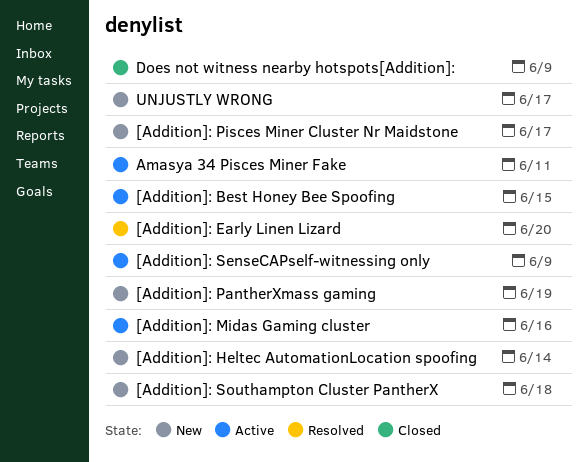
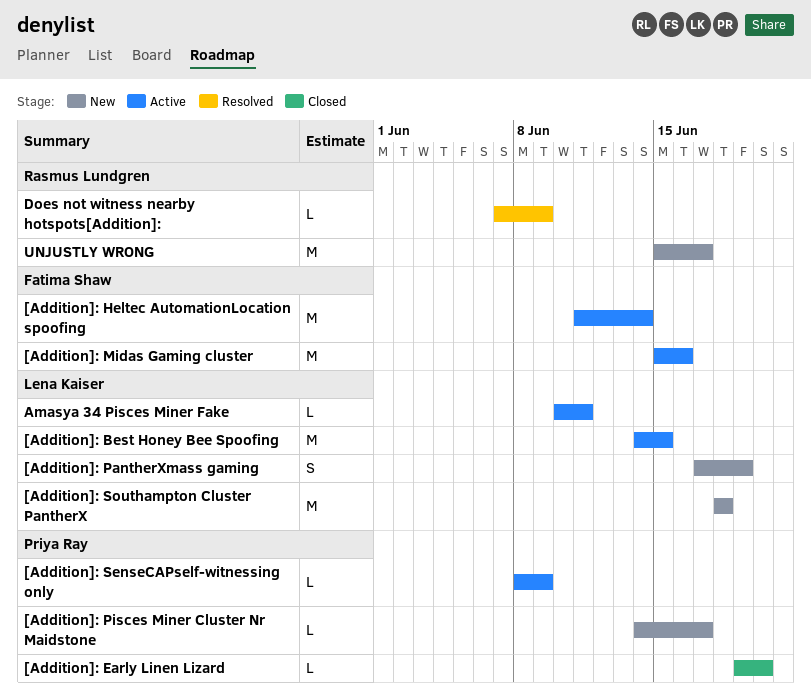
[Addition]: Early Linen Lizard, status: Resolved -> Closed
[Addition]: Heltec AutomationLocation spoofing, status: New -> Active
Does not witness nearby hotspots[Addition]:, status: Closed -> Resolved

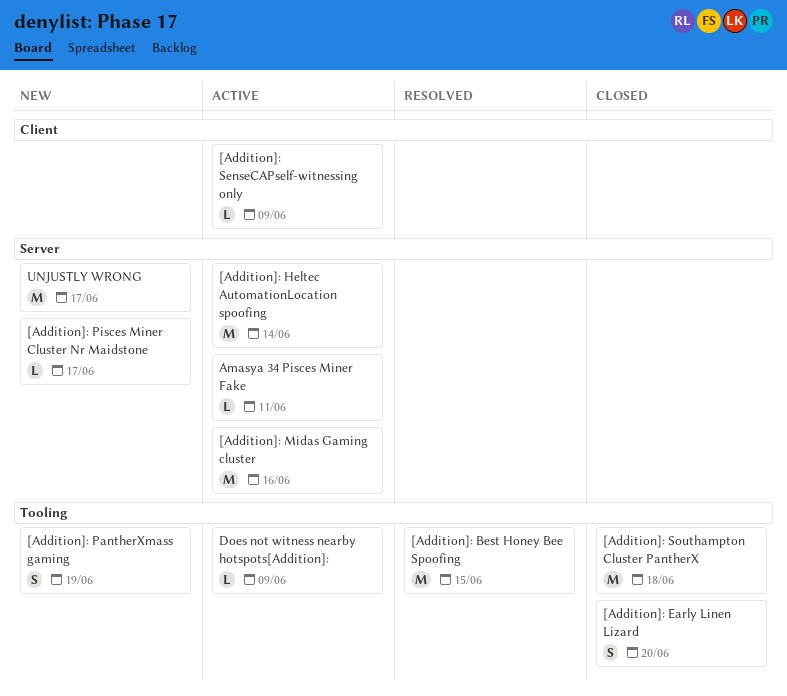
[Addition]: Best Honey Bee Spoofing, status: Active -> Resolved
[Addition]: Early Linen Lizard, estimate: L -> S
[Addition]: Southampton Cluster PantherX, status: New -> Closed
Does not witness nearby hotspots[Addition]:, status: Resolved -> Active

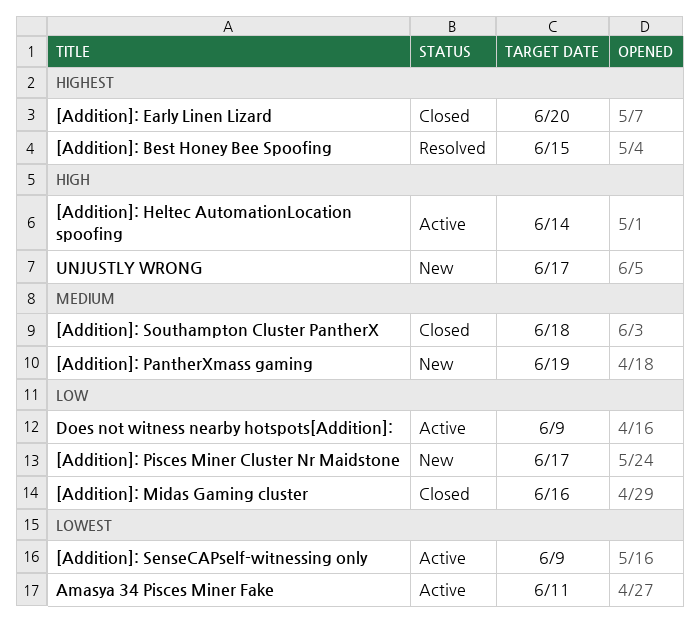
[Addition]: Midas Gaming cluster, status: Active -> Closed

